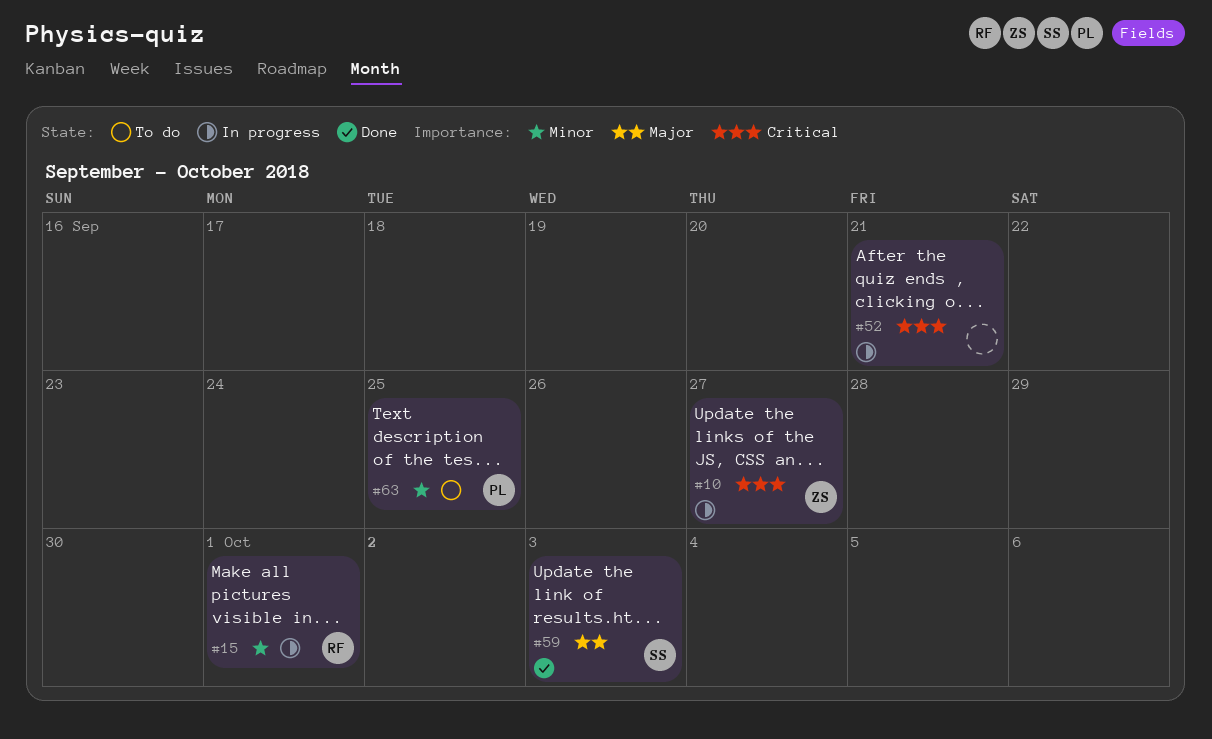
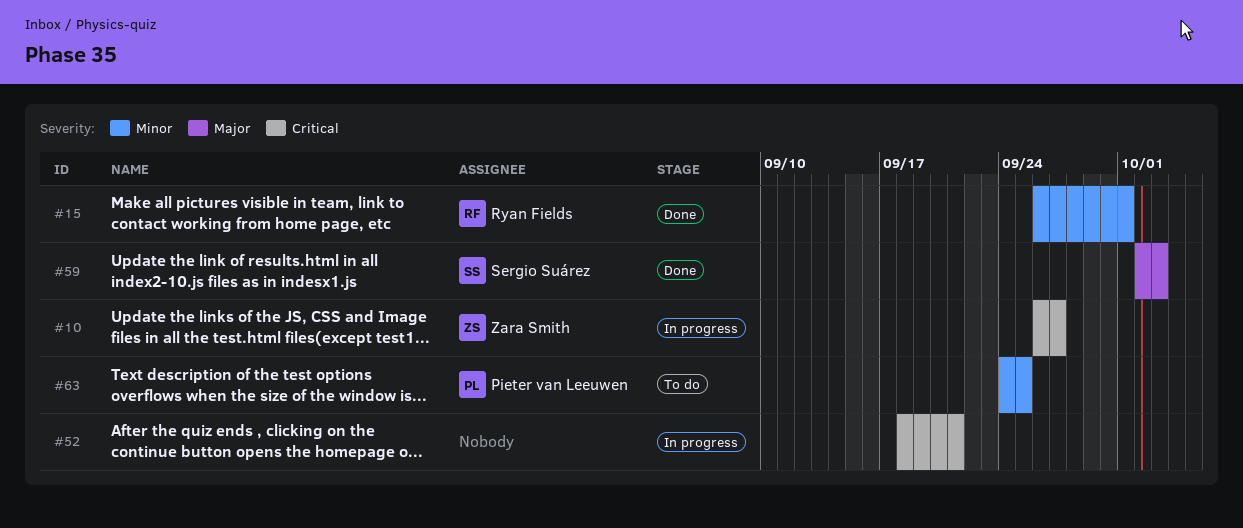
#15, status: In progress -> Done

